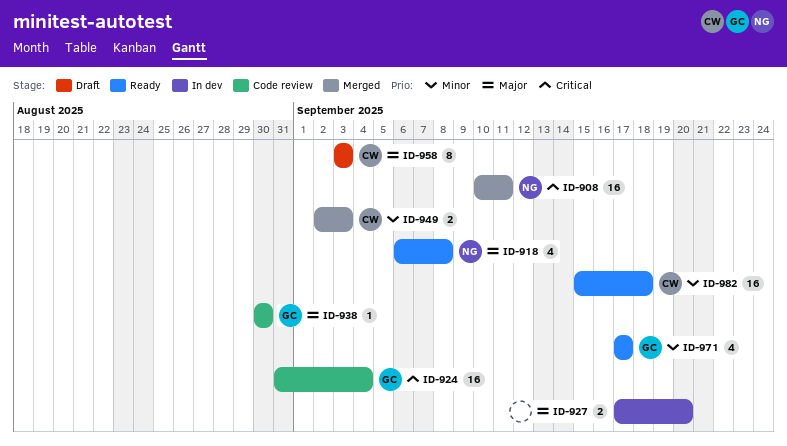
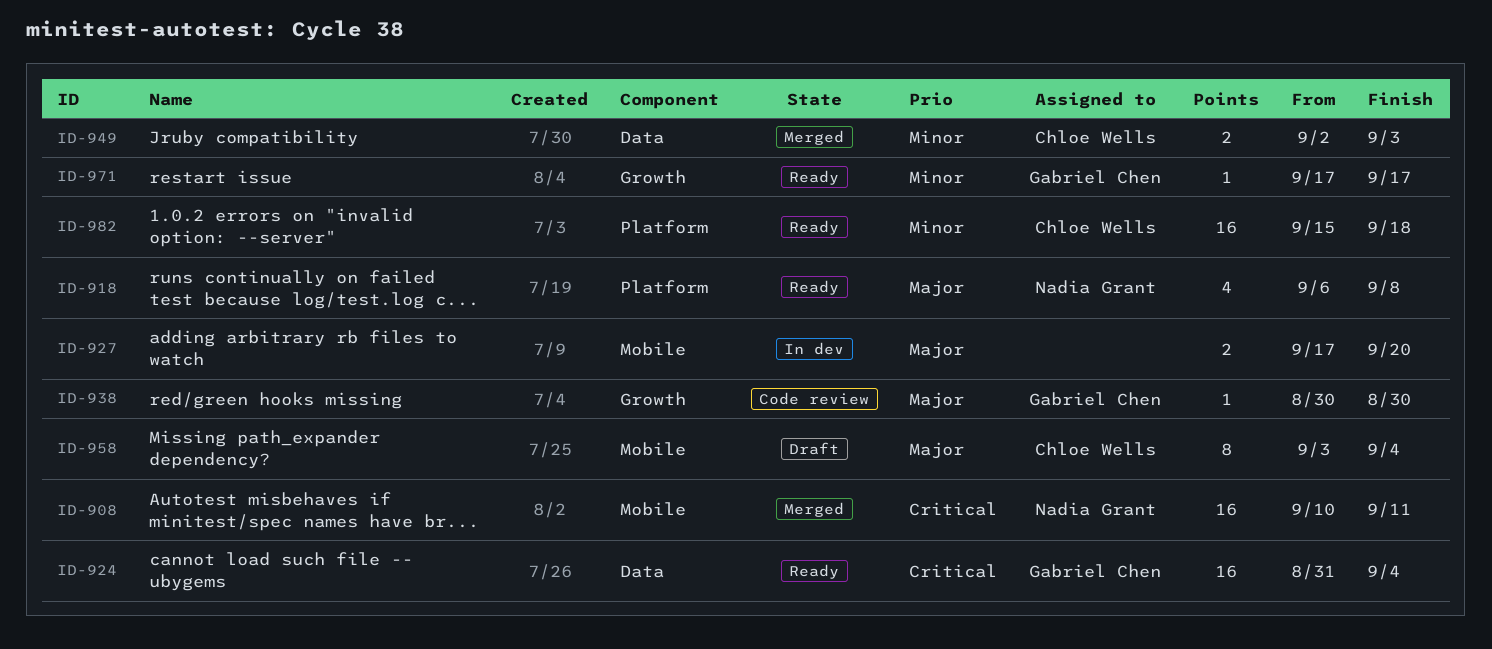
ID-924, status: Code review -> Ready
ID-958, due: Sep 3 -> Sep 4
ID-971, estimate: 4 -> 1

